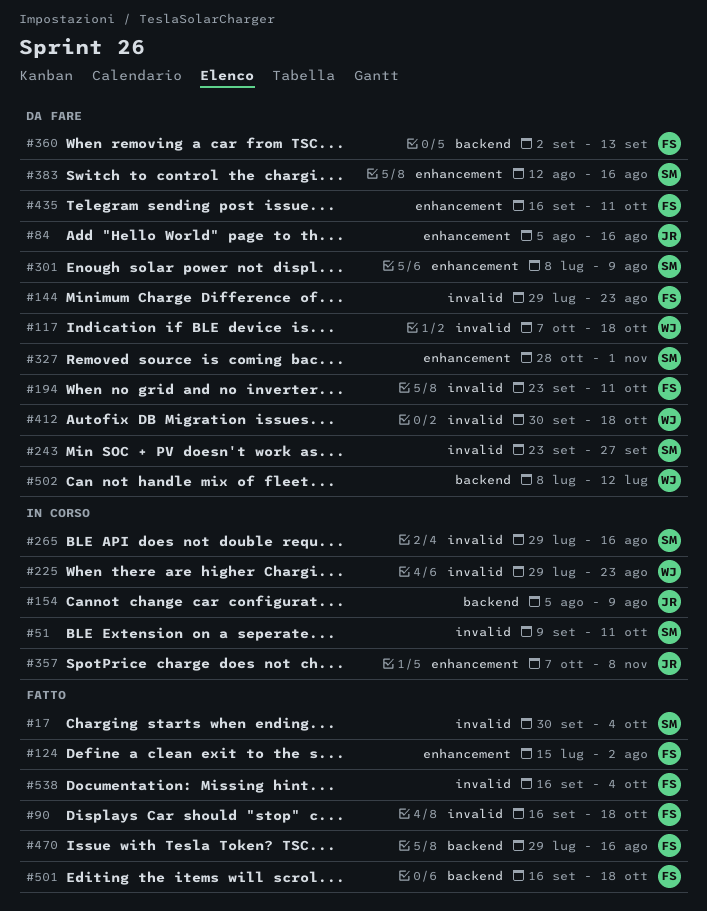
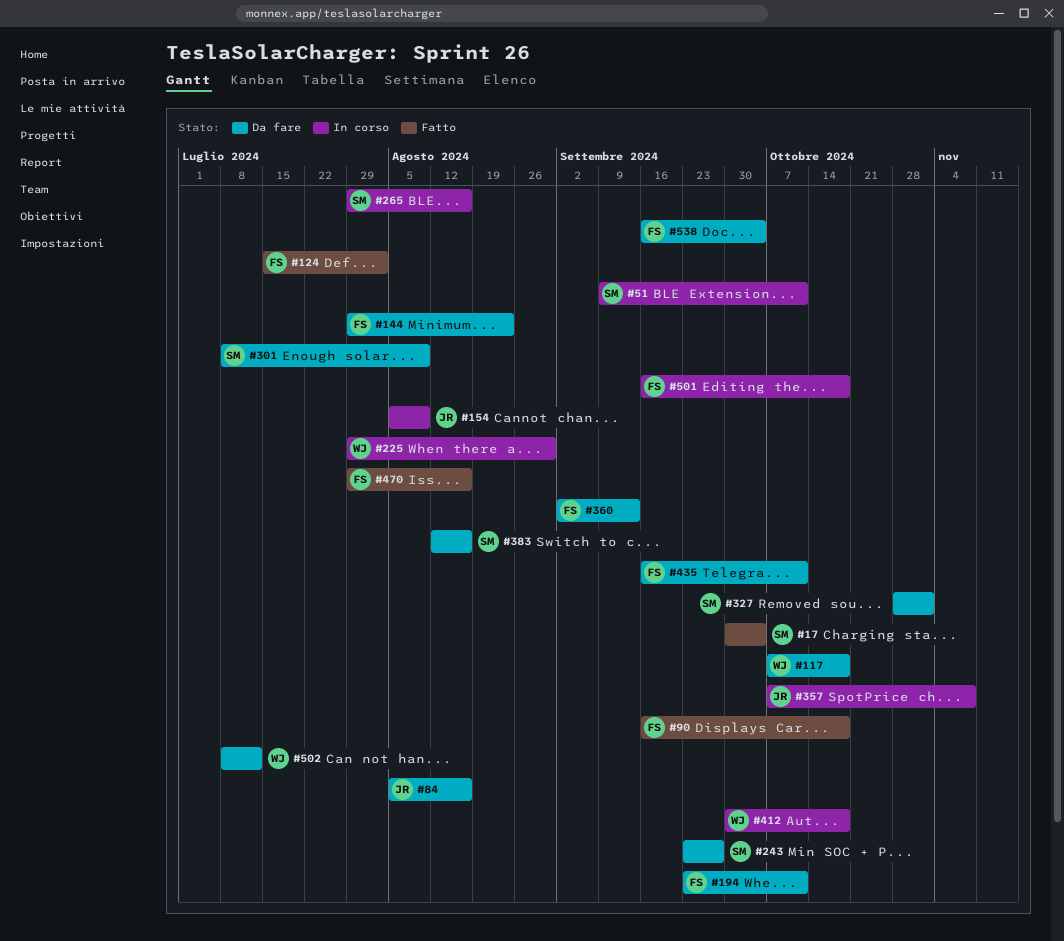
#225, due: Aug 23 -> Aug 30
#412, status: Da fare -> In corso
#501, status: Fatto -> In corso
#538, status: Fatto -> Da fare

